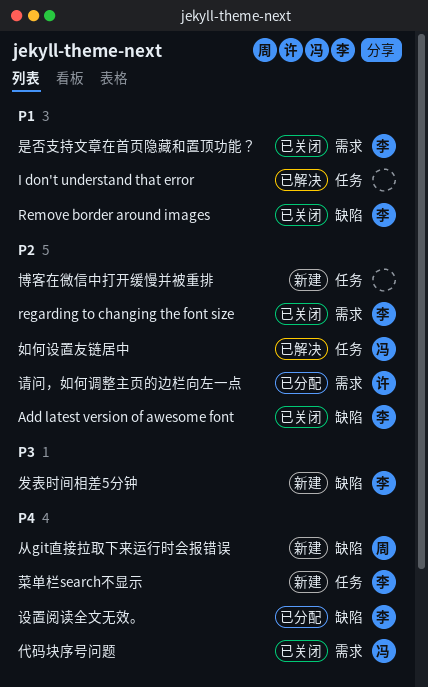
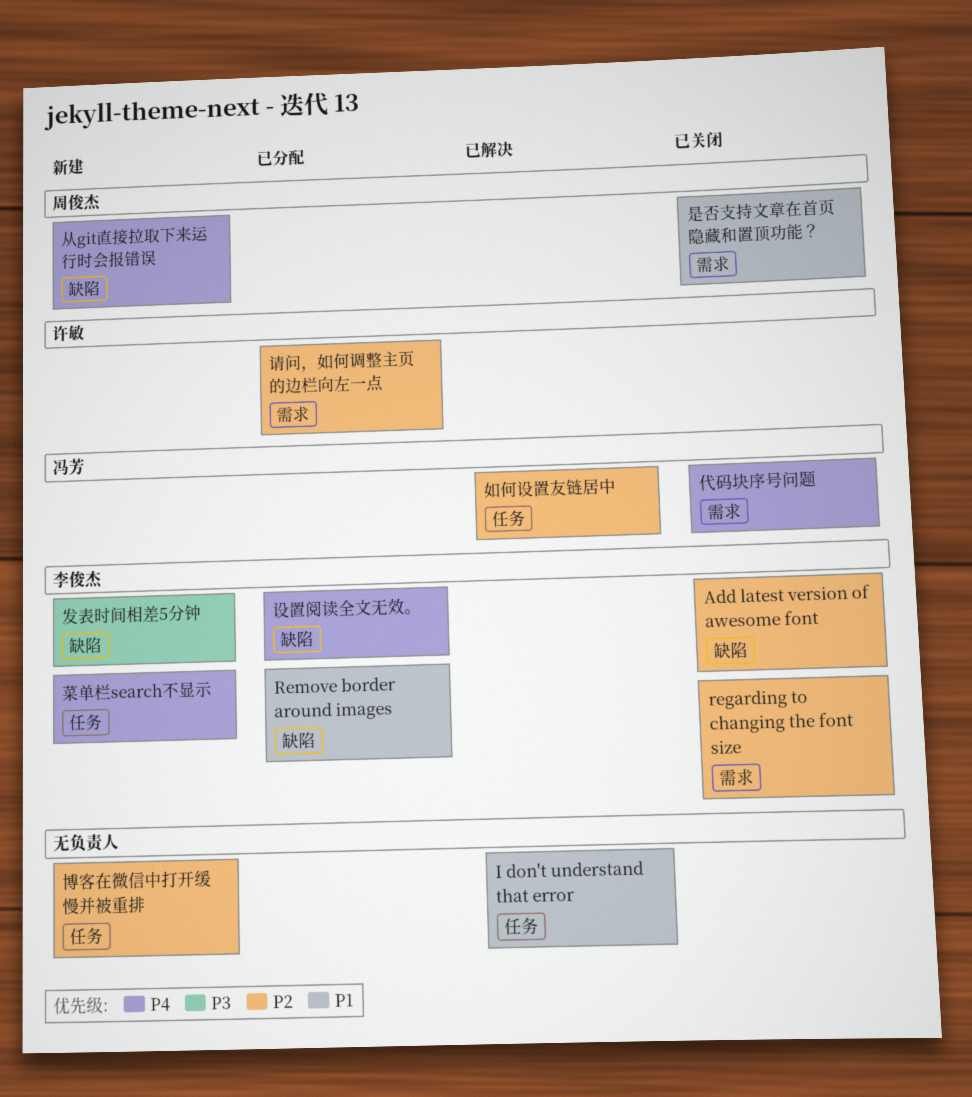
Remove border around images, status: 已关闭 -> 已分配
是否支持文章在首页隐藏和置顶功能？, owner: 李俊杰 -> 周俊杰

